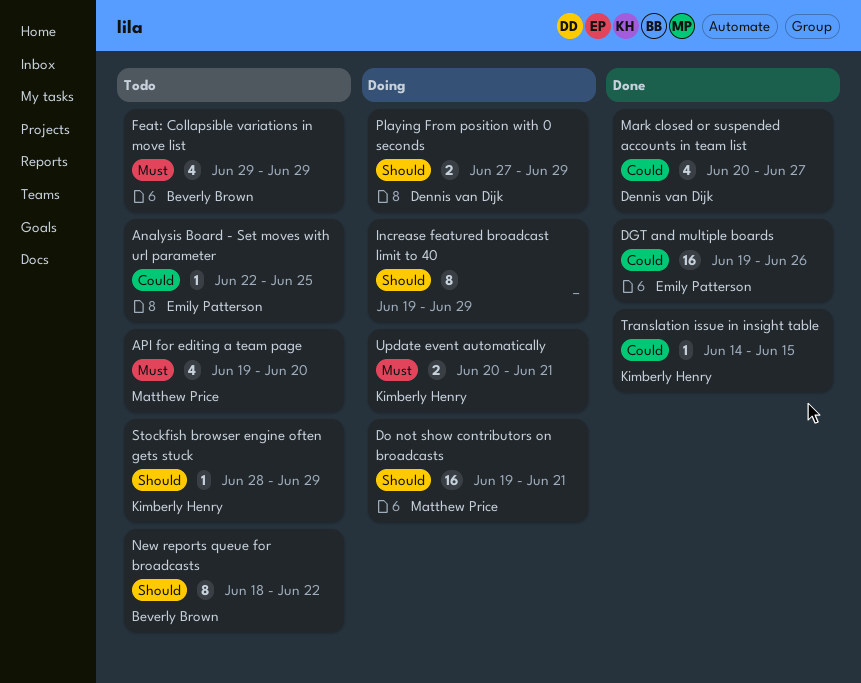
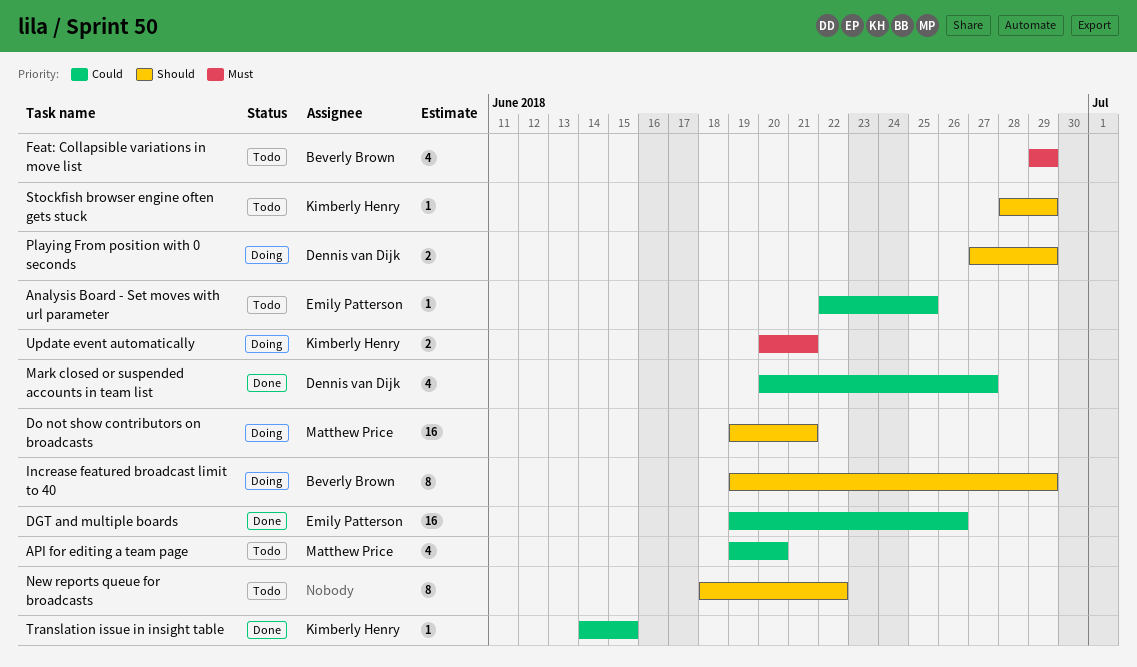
API for editing a team page, priority: Must -> Could
Increase featured broadcast limit to 40, owner: none -> Beverly Brown
New reports queue for broadcasts, owner: Beverly Brown -> none

